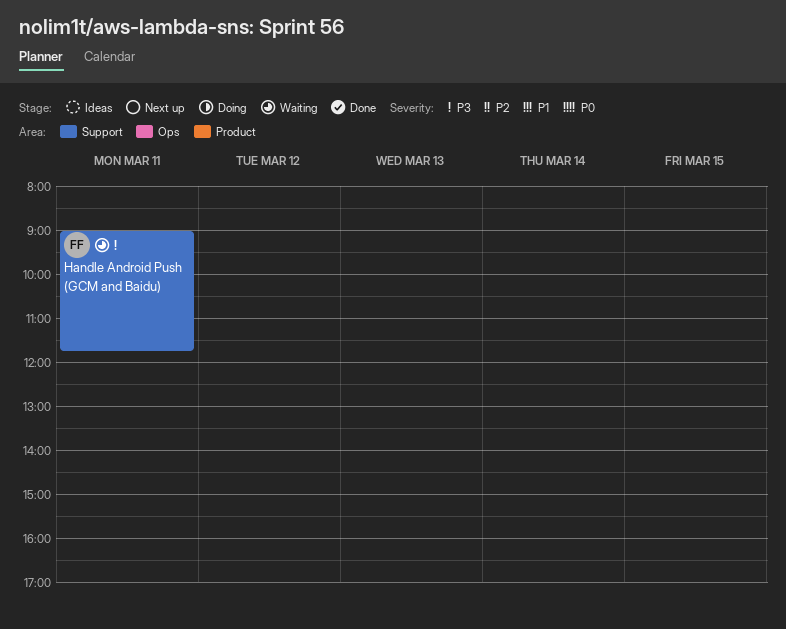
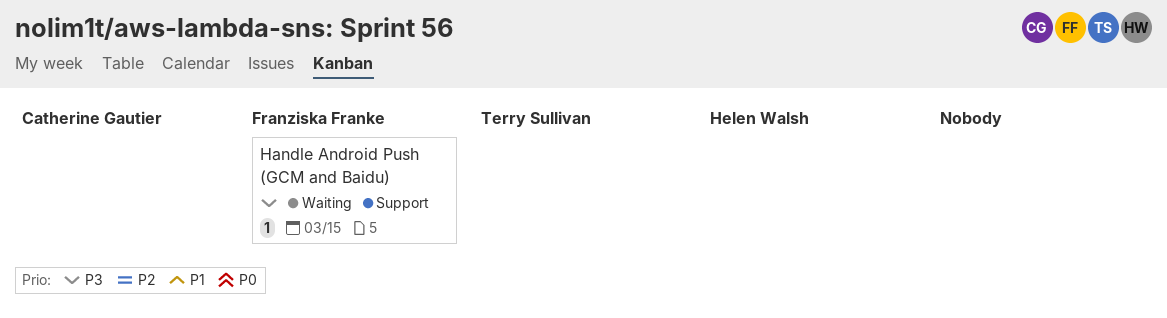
Handle Android Push (GCM and Baidu), day: Mar 11 -> Mar 15

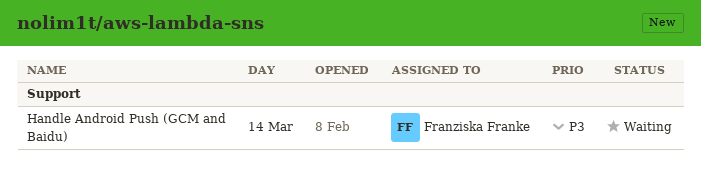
Handle Android Push (GCM and Baidu), day: Mar 15 -> Mar 14

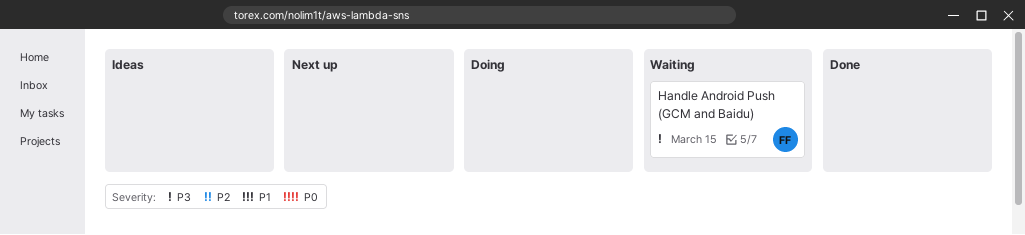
Handle Android Push (GCM and Baidu), day: Mar 14 -> Mar 15

